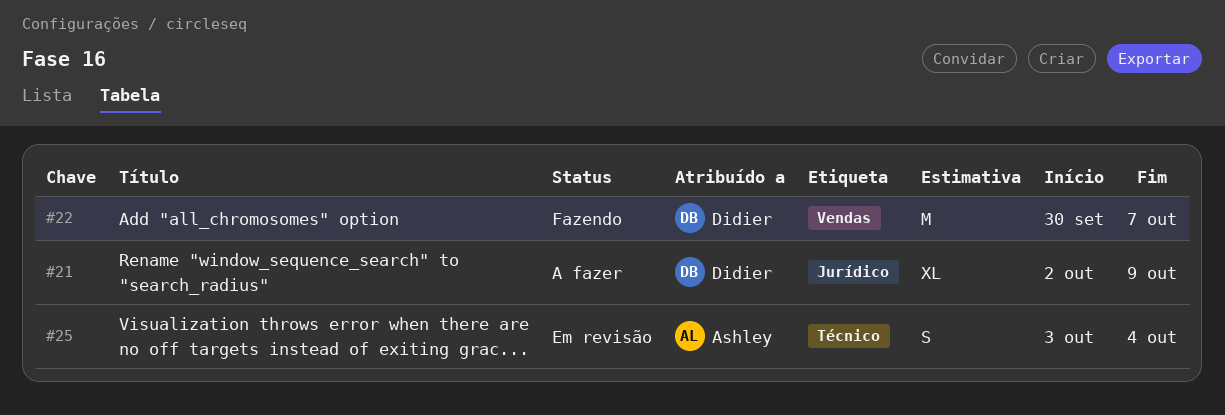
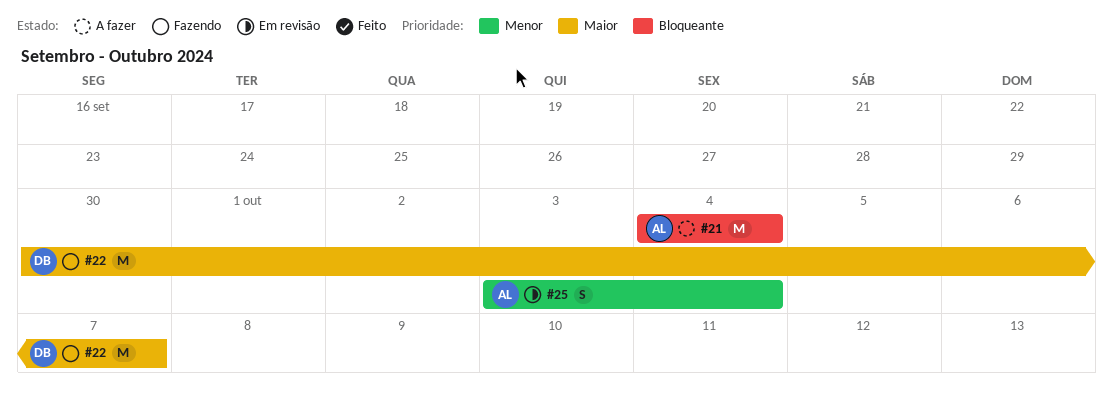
#21, owner: Didier -> Ashley
#21, estimate: XL -> M
#21, start: Oct 2 -> Oct 4
#21, due: Oct 9 -> Oct 4

